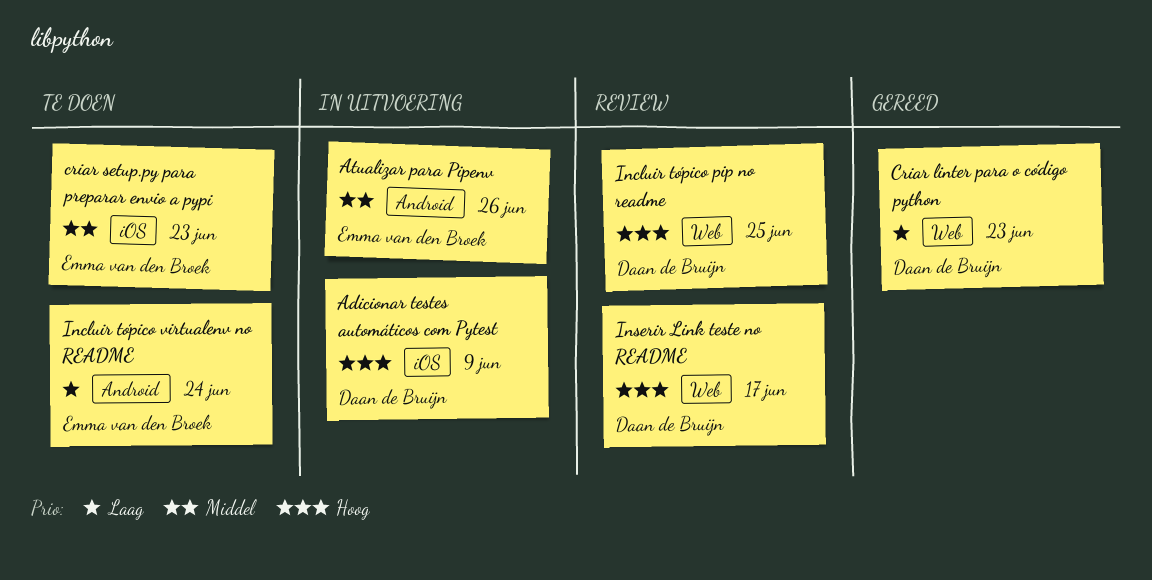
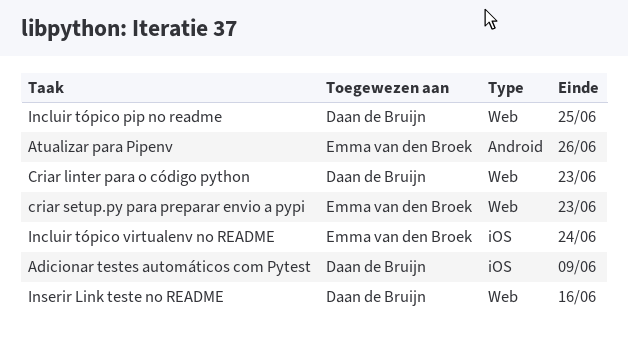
criar setup.py para preparar envio a pypi, label: iOS -> Web
Incluir tópico virtualenv no README, label: Android -> iOS
Inserir Link teste no README, due: Jun 17 -> Jun 16

